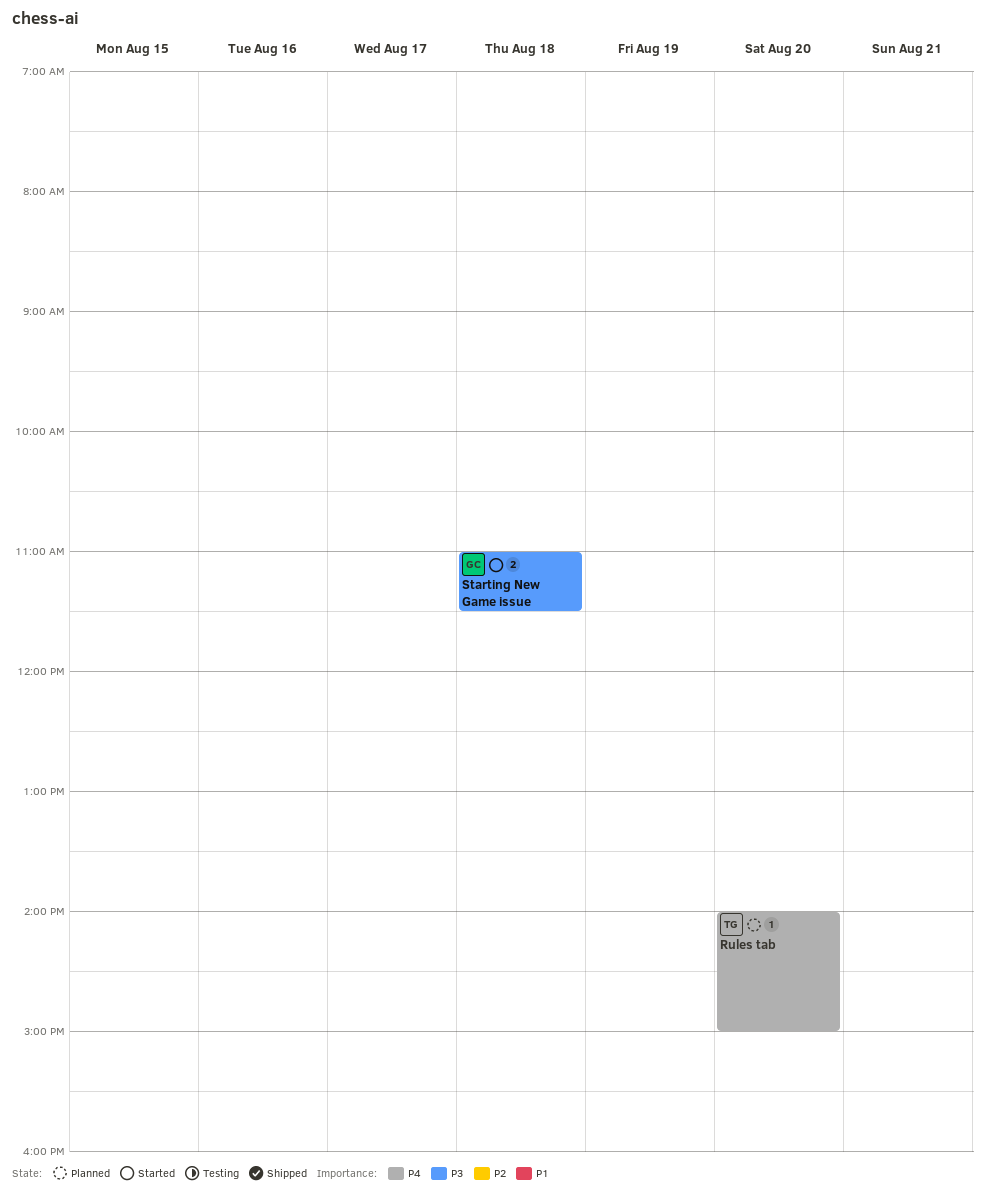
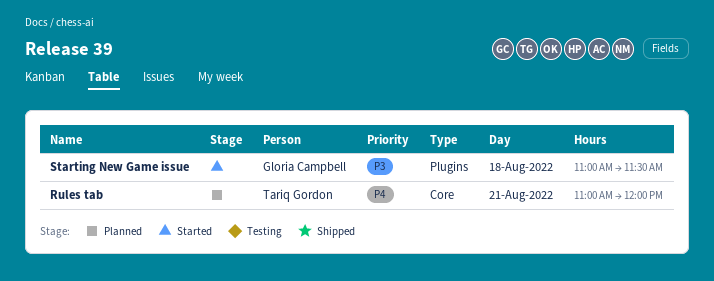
Rules tab, day: Aug 20 -> Aug 21
Rules tab, begins: 14:00 -> 11:00
Rules tab, ends: 15:00 -> 12:00

